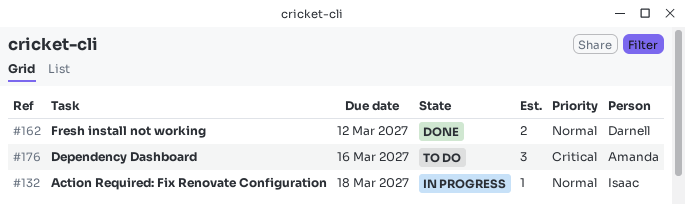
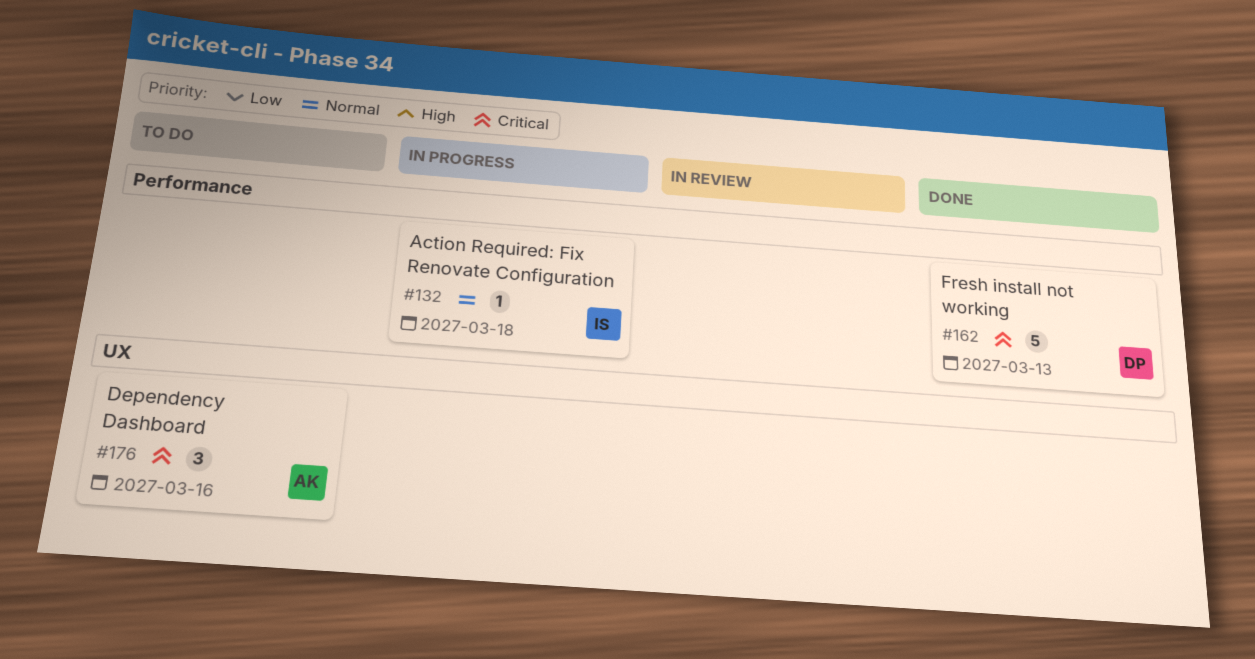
#162, priority: Normal -> Critical
#162, estimate: 2 -> 5
#162, due: Mar 12 -> Mar 13

